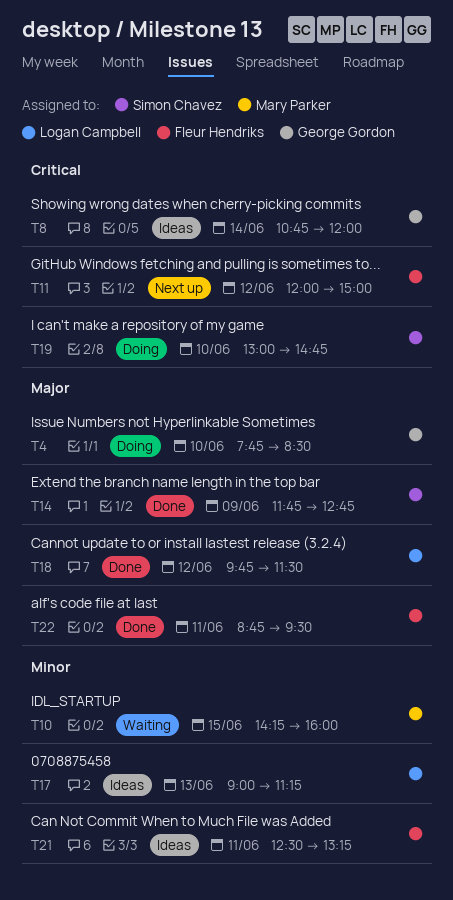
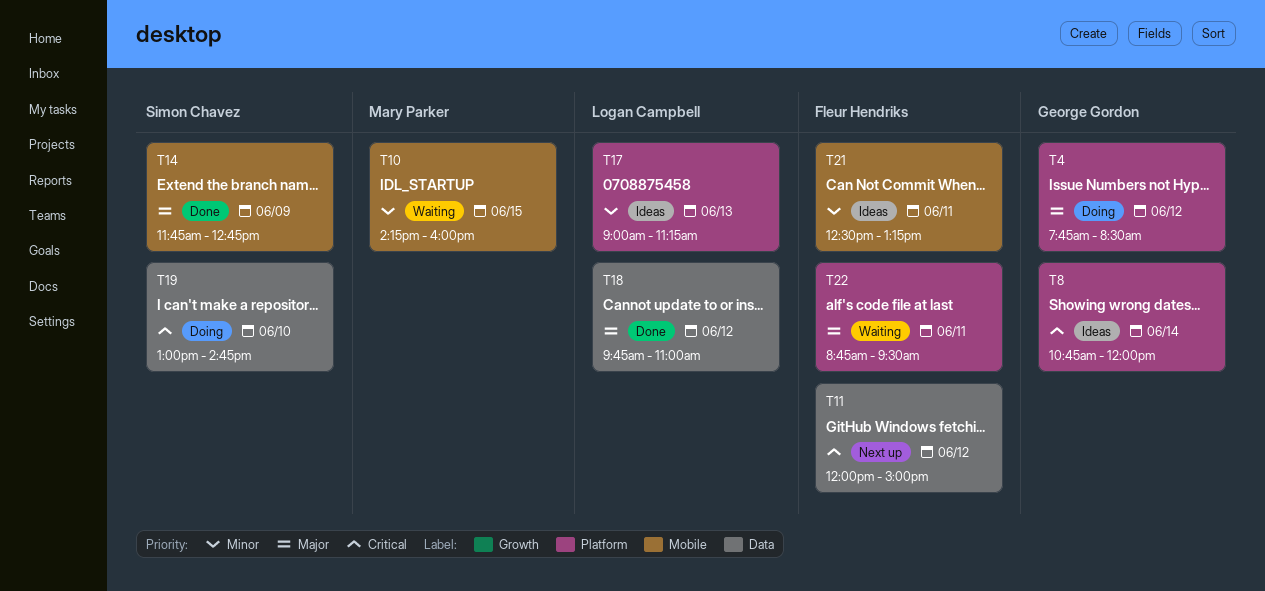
T4, day: Jun 10 -> Jun 12
T18, ends: 11:30 -> 11:00
T22, status: Done -> Waiting

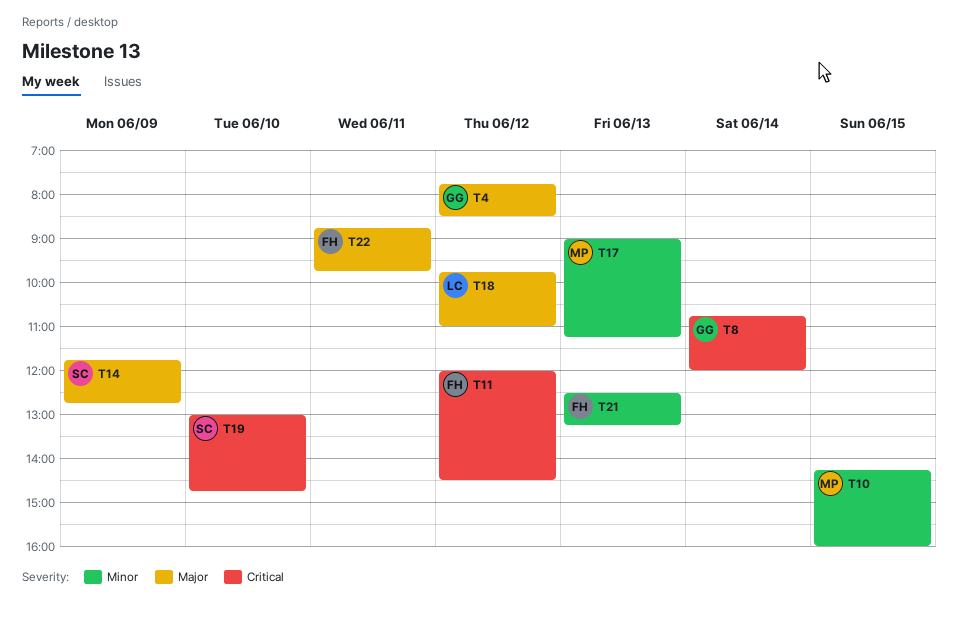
T11, ends: 15:00 -> 14:30
T17, owner: Logan Campbell -> Mary Parker
T21, day: Jun 11 -> Jun 13
T22, ends: 09:30 -> 09:45

